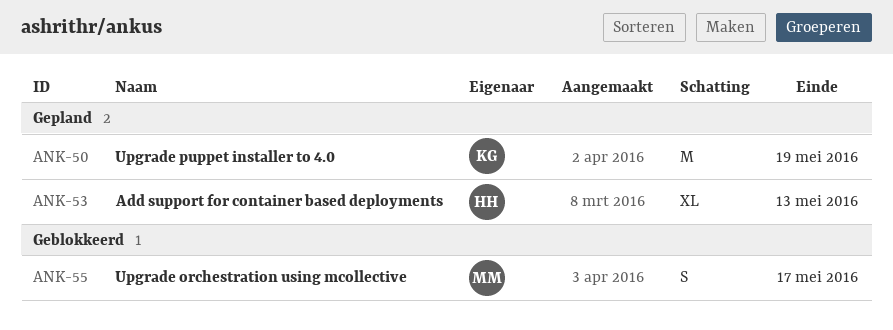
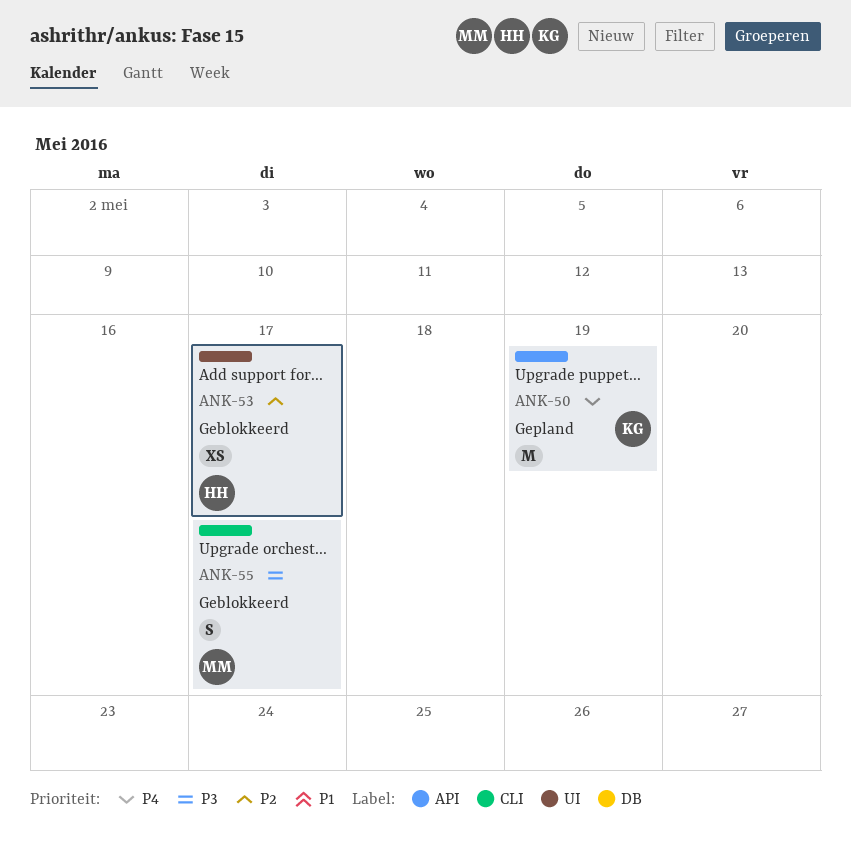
ANK-53, status: Gepland -> Geblokkeerd
ANK-53, estimate: XL -> XS
ANK-53, due: May 13 -> May 17

